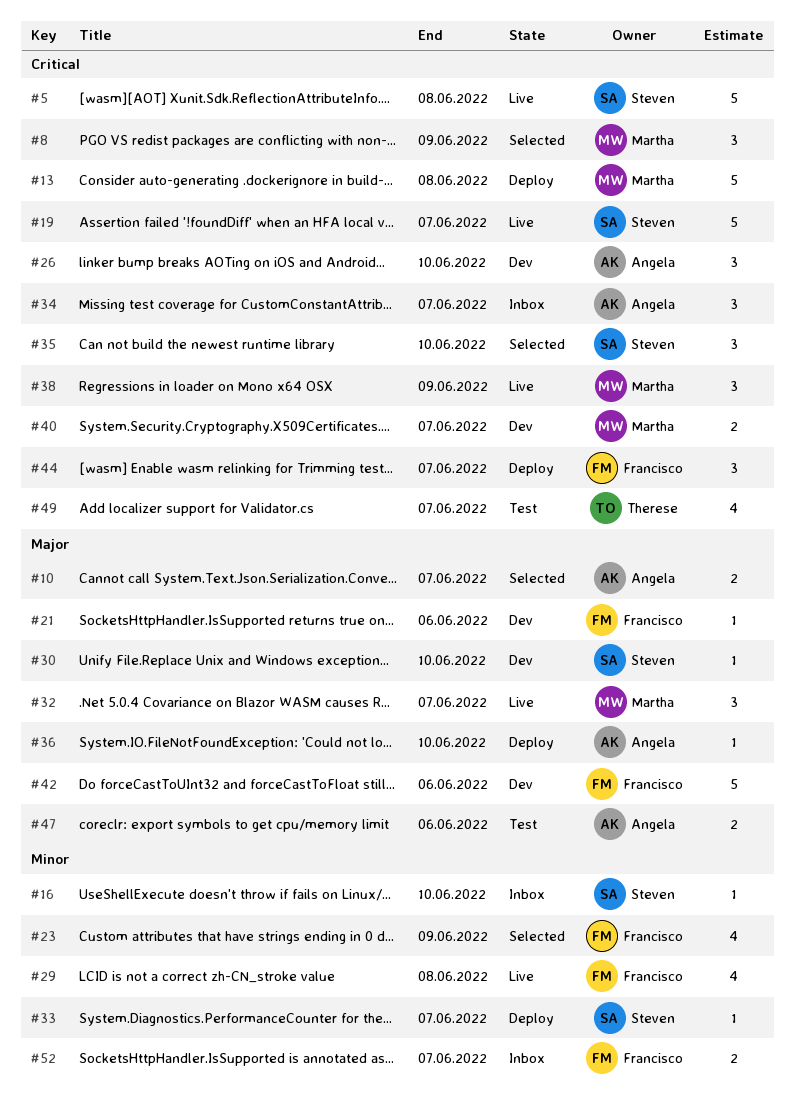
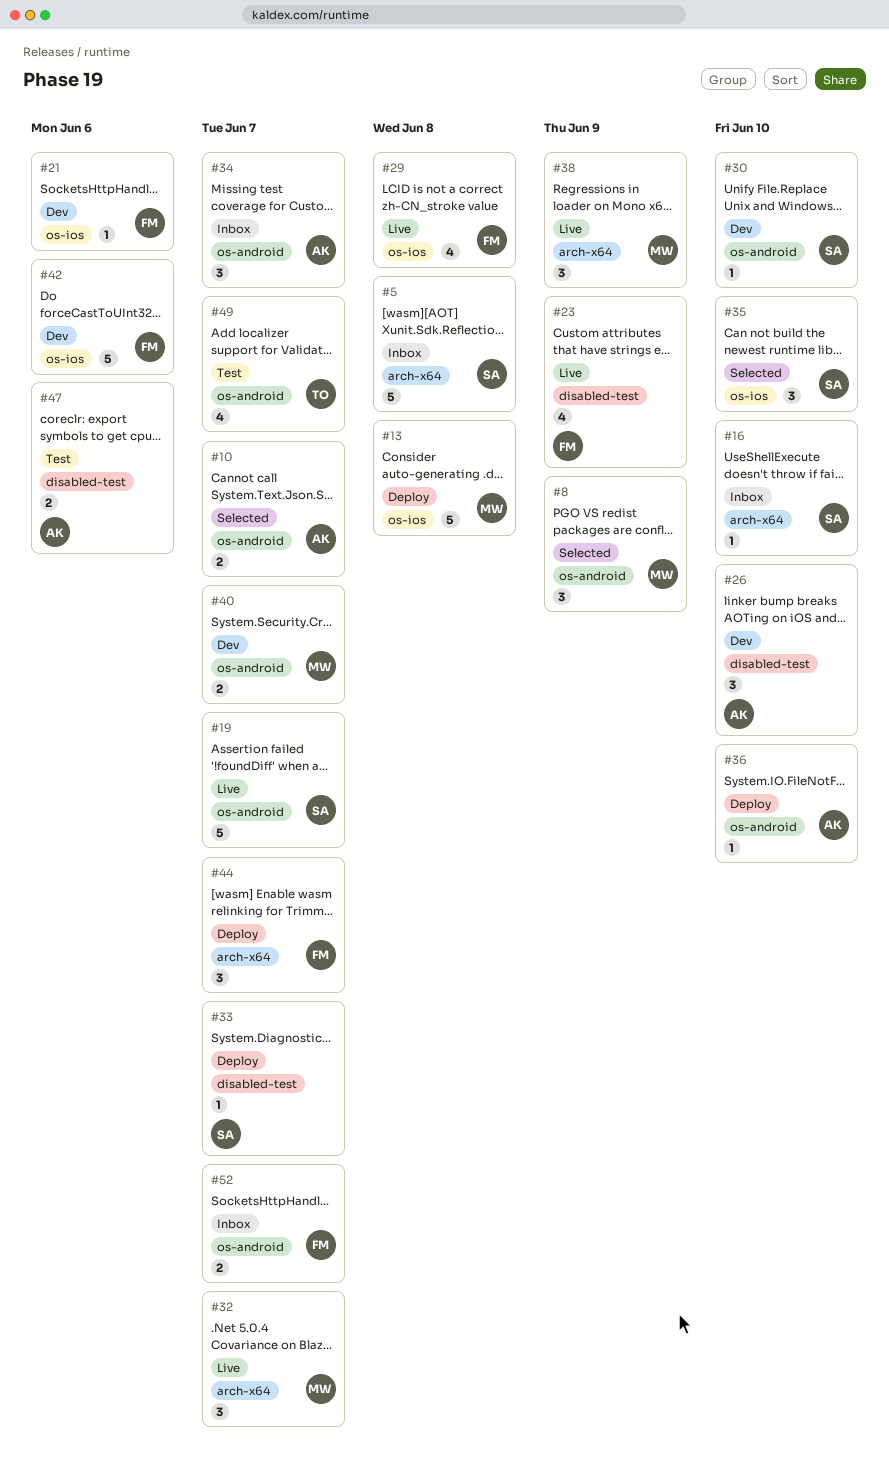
#5, status: Live -> Inbox
#23, status: Selected -> Live

